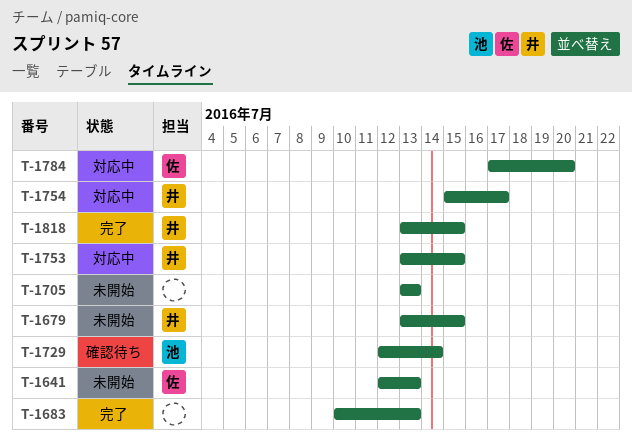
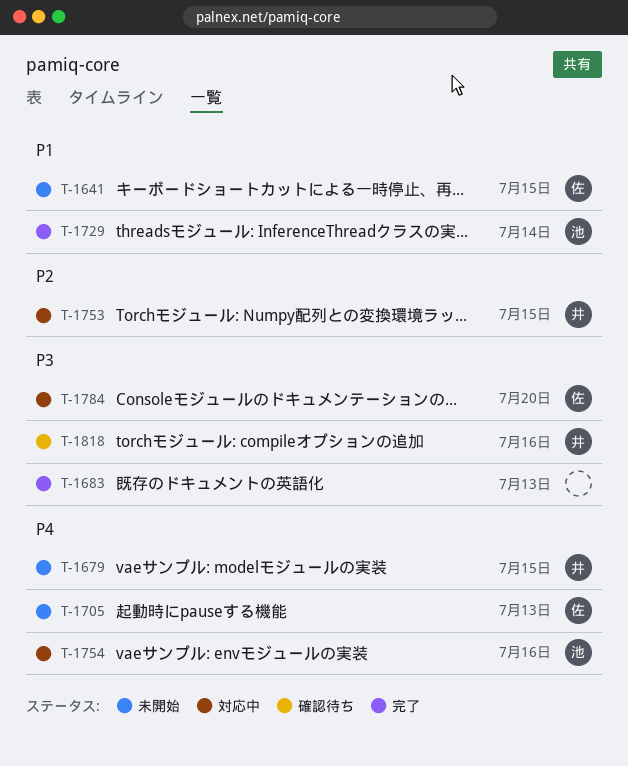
T-1641, due: Jul 13 -> Jul 15
T-1705, owner: none -> 佐
T-1729, status: 確認待ち -> 完了
T-1754, owner: 井 -> 池
T-1754, due: Jul 17 -> Jul 16
T-1818, status: 完了 -> 確認待ち
T-1818, due: Jul 15 -> Jul 16

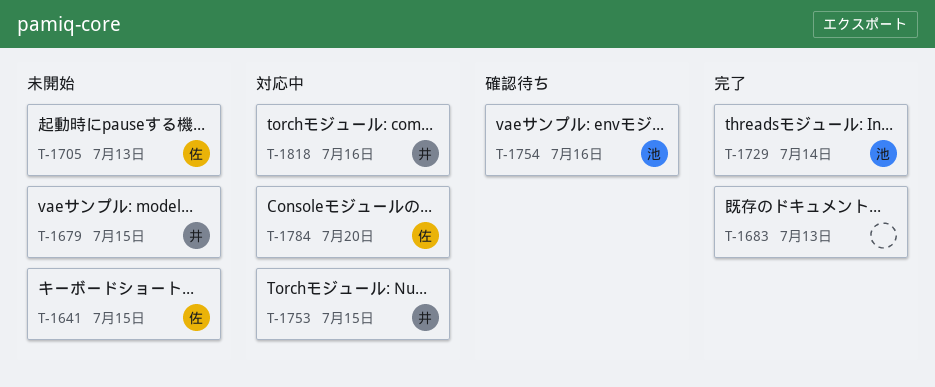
T-1754, status: 対応中 -> 確認待ち
T-1818, status: 確認待ち -> 対応中

